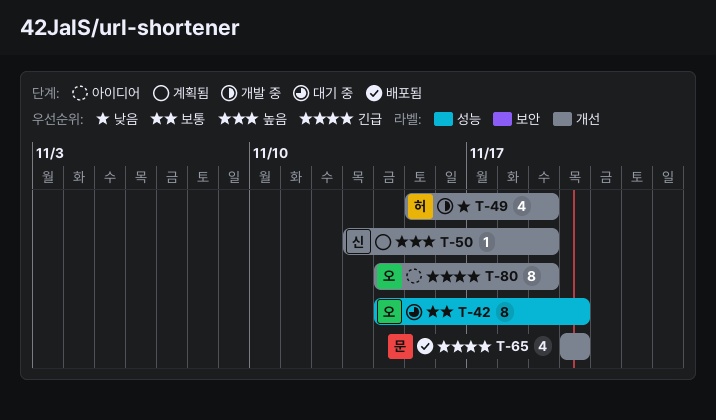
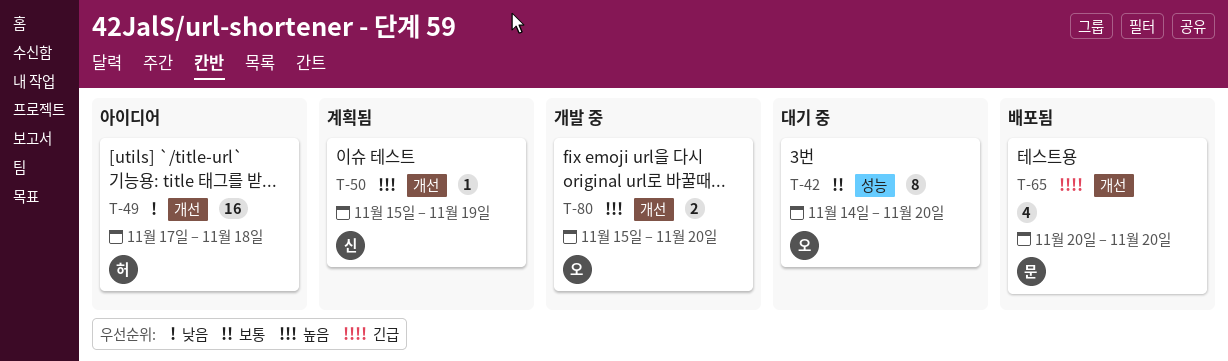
T-49, status: 개발 중 -> 아이디어
T-49, estimate: 4 -> 16
T-49, start: Nov 15 -> Nov 17
T-49, due: Nov 19 -> Nov 18
T-50, start: Nov 13 -> Nov 15
T-80, status: 아이디어 -> 개발 중
T-80, priority: 긴급 -> 높음
T-80, estimate: 8 -> 2
T-80, start: Nov 14 -> Nov 15
T-80, due: Nov 19 -> Nov 20

